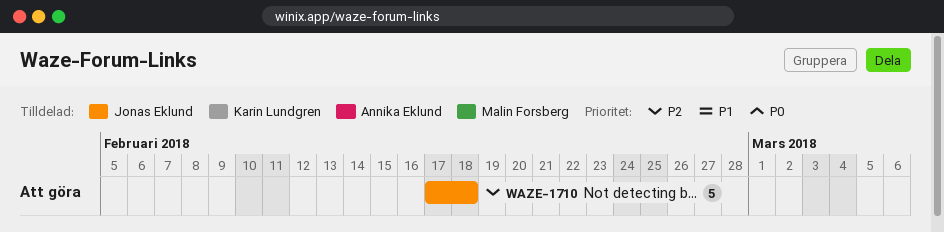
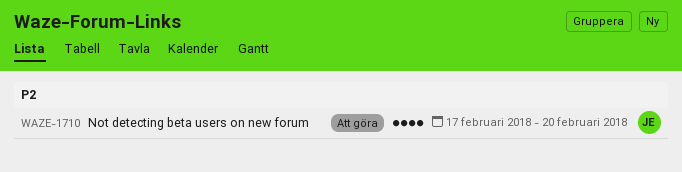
WAZE-1710, estimate: 5 -> 4
WAZE-1710, due: Feb 18 -> Feb 20

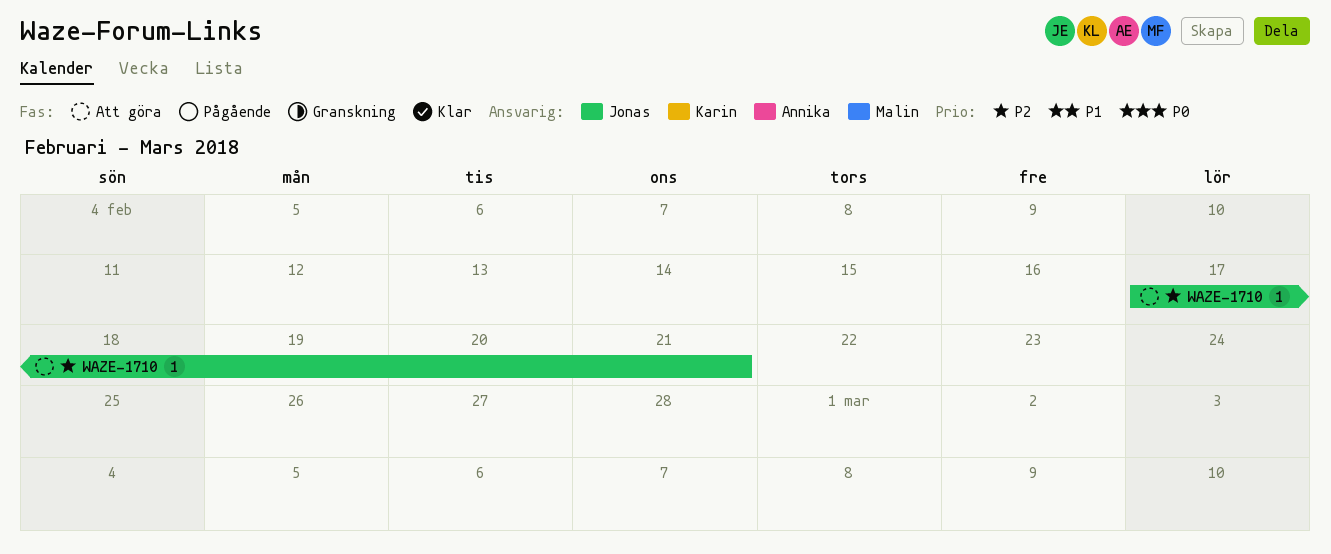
WAZE-1710, estimate: 4 -> 1
WAZE-1710, due: Feb 20 -> Feb 21

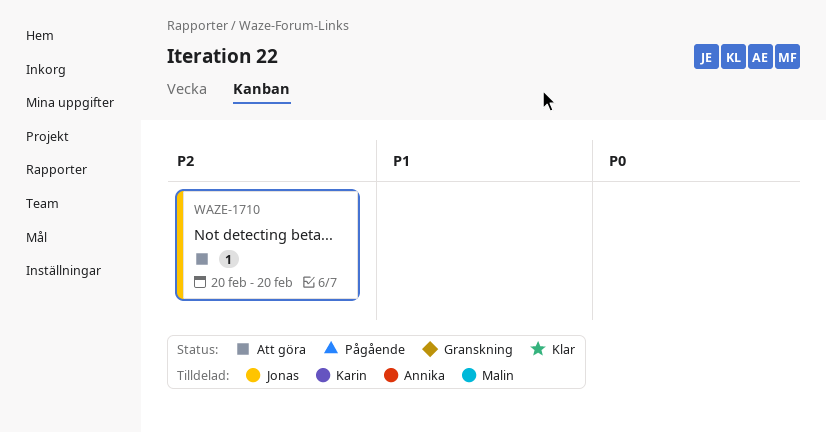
WAZE-1710, start: Feb 17 -> Feb 20
WAZE-1710, due: Feb 21 -> Feb 20

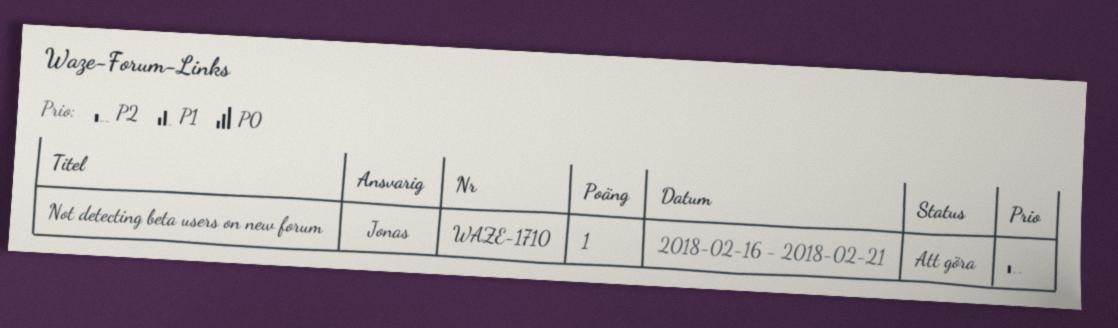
WAZE-1710, start: Feb 20 -> Feb 16
WAZE-1710, due: Feb 20 -> Feb 21

